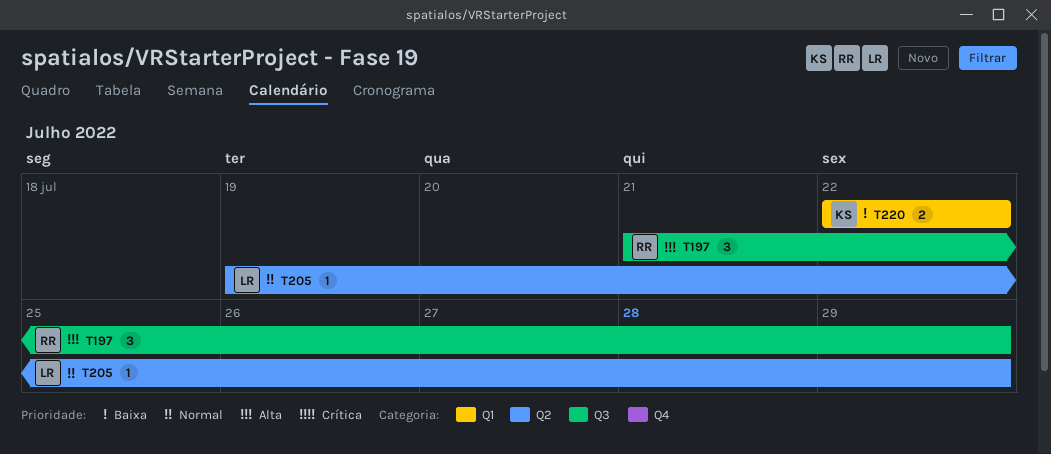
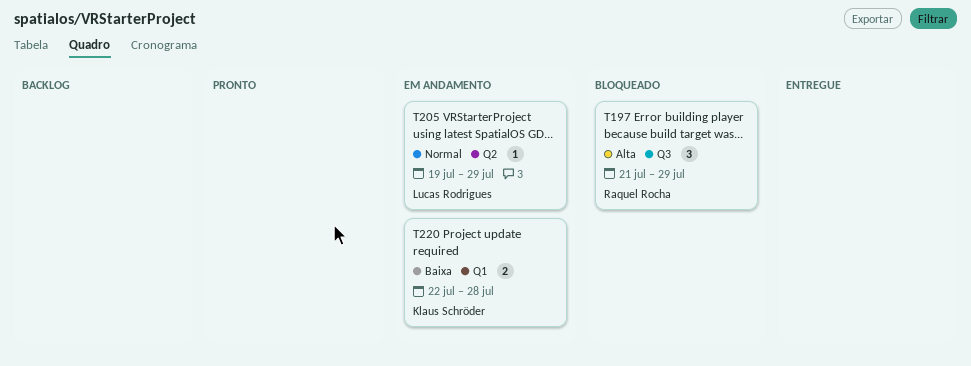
T220, due: Jul 22 -> Jul 28

